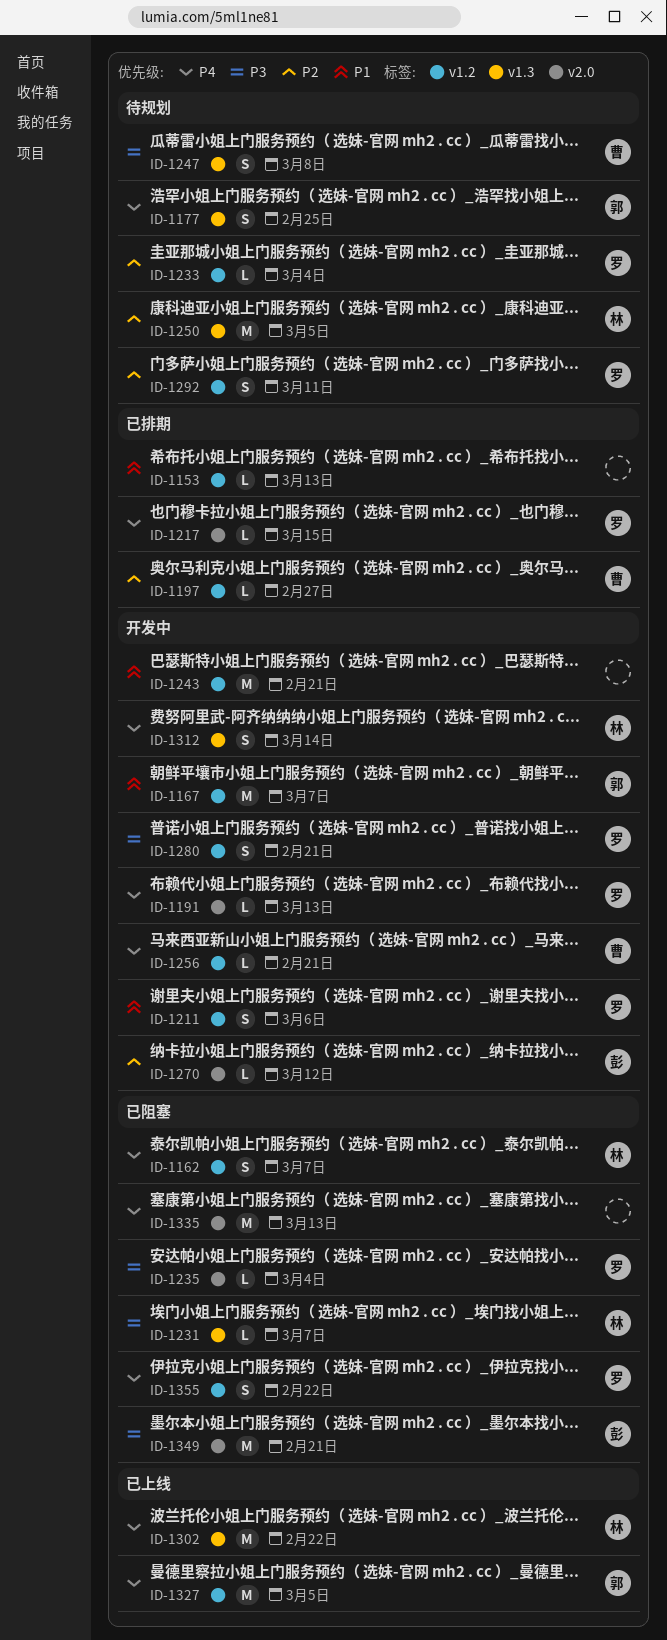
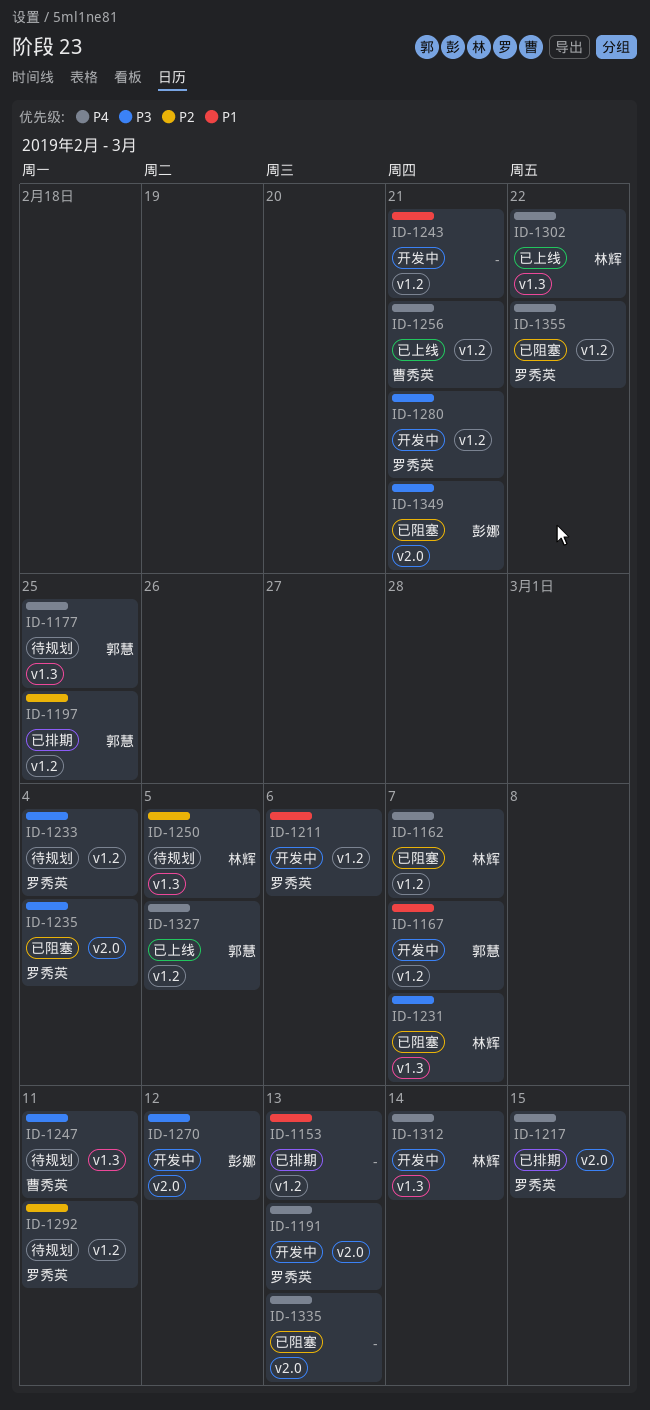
ID-1197, owner: 曹秀英 -> 郭慧
ID-1197, due: Feb 27 -> Feb 25
ID-1233, priority: P2 -> P3
ID-1247, due: Mar 8 -> Mar 11
ID-1256, status: 开发中 -> 已上线
ID-1270, priority: P2 -> P3

